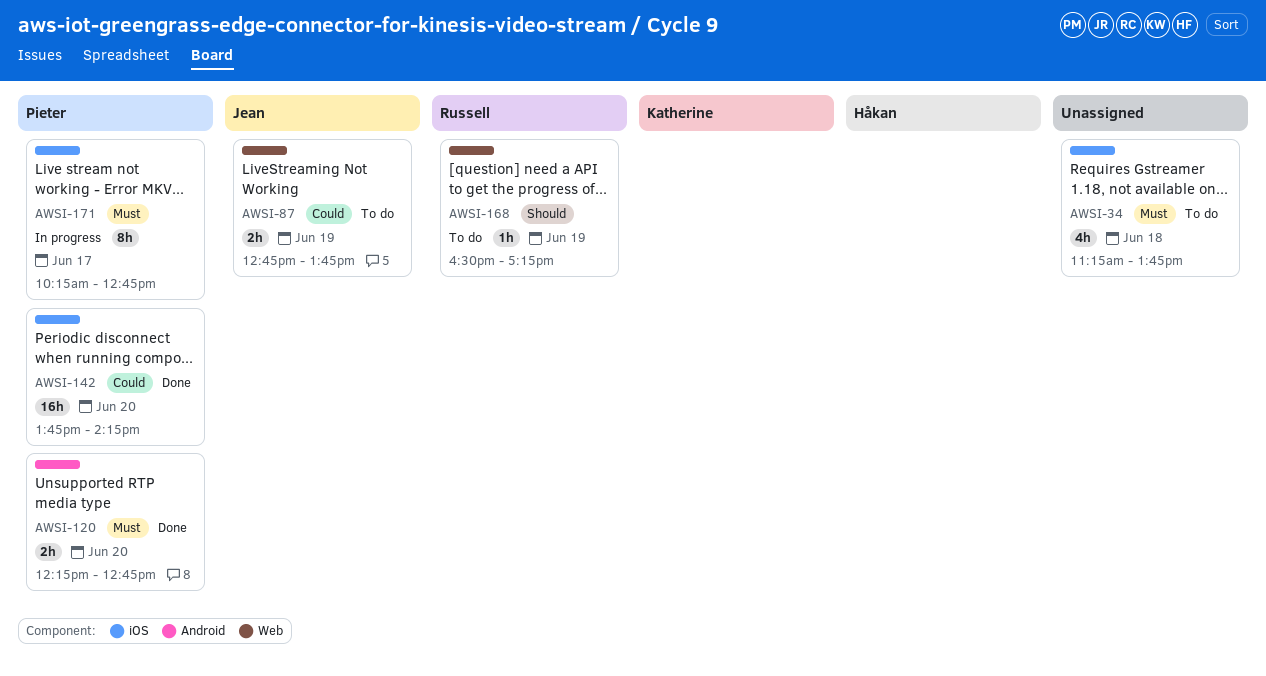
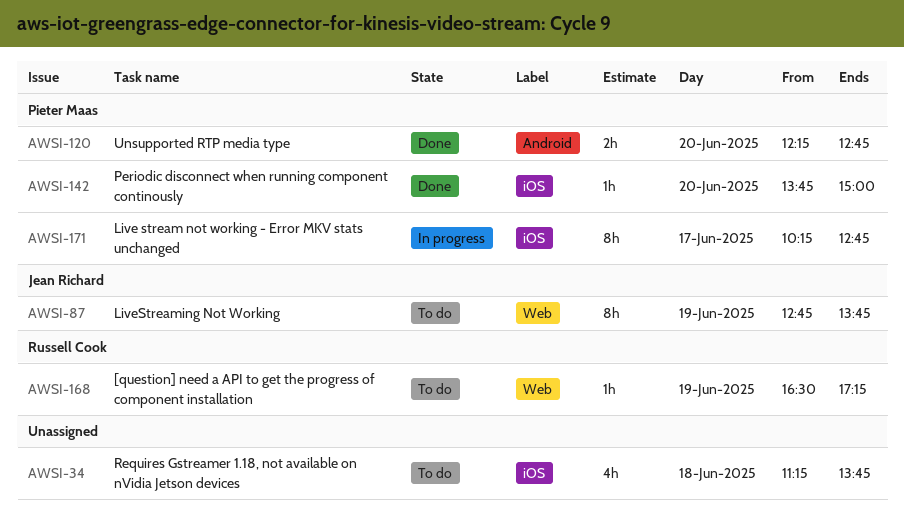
AWSI-87, estimate: 2h -> 8h
AWSI-142, estimate: 16h -> 1h
AWSI-142, ends: 14:15 -> 15:00

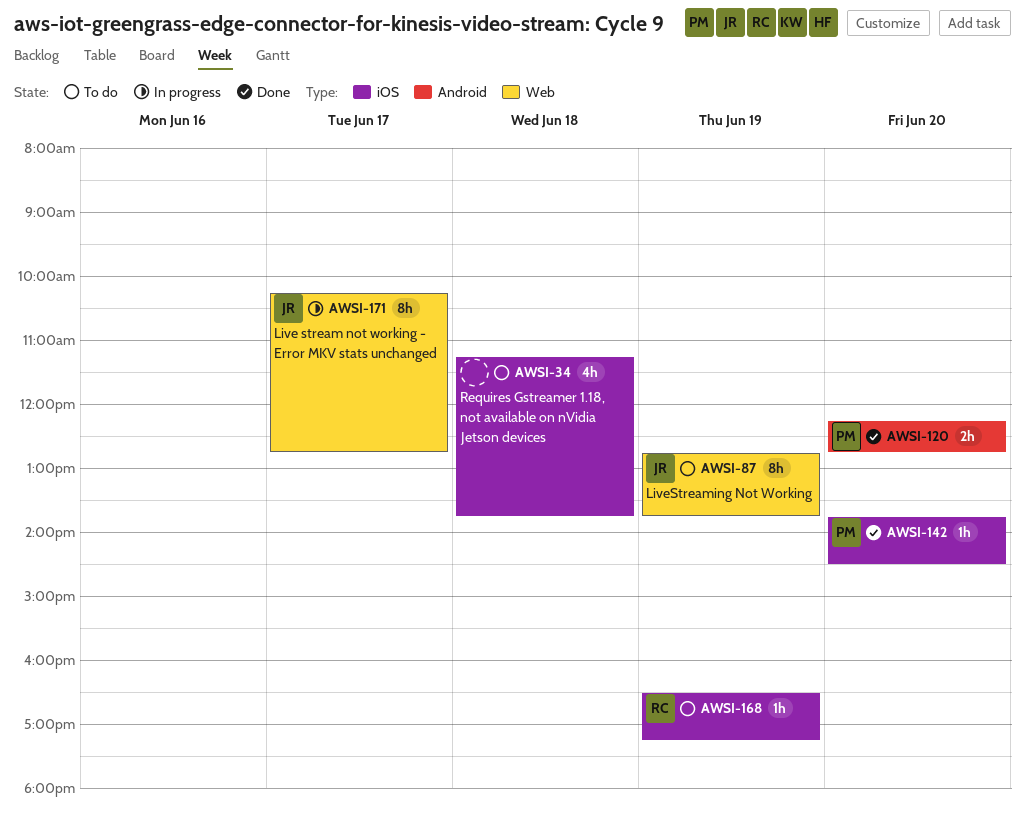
AWSI-142, ends: 15:00 -> 14:30
AWSI-168, label: Web -> iOS
AWSI-171, owner: Pieter Maas -> Jean Richard
AWSI-171, label: iOS -> Web

